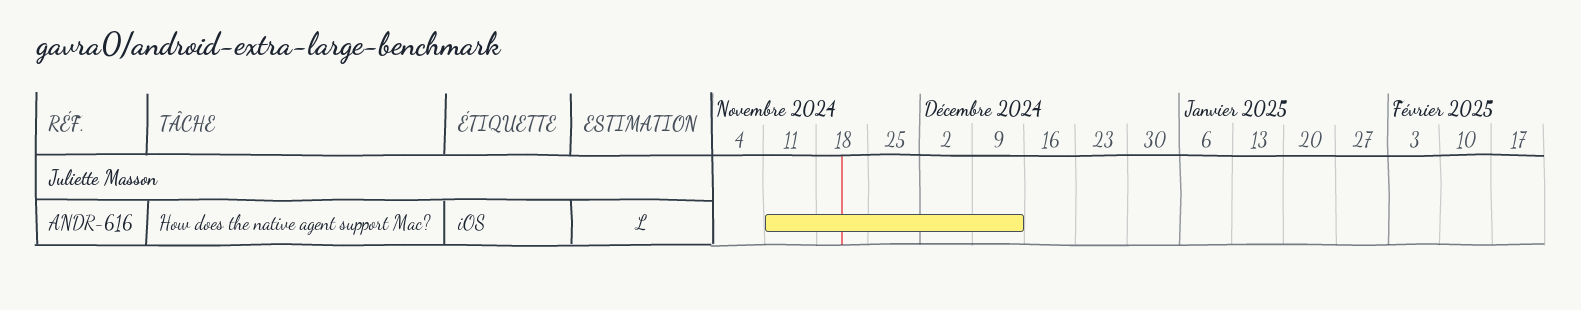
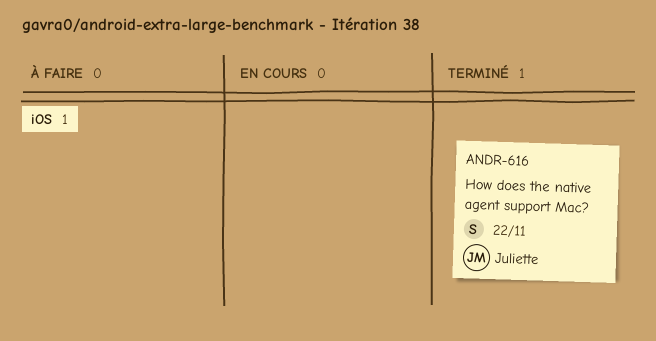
ANDR-616, estimate: L -> S
ANDR-616, due: Dec 13 -> Nov 22

